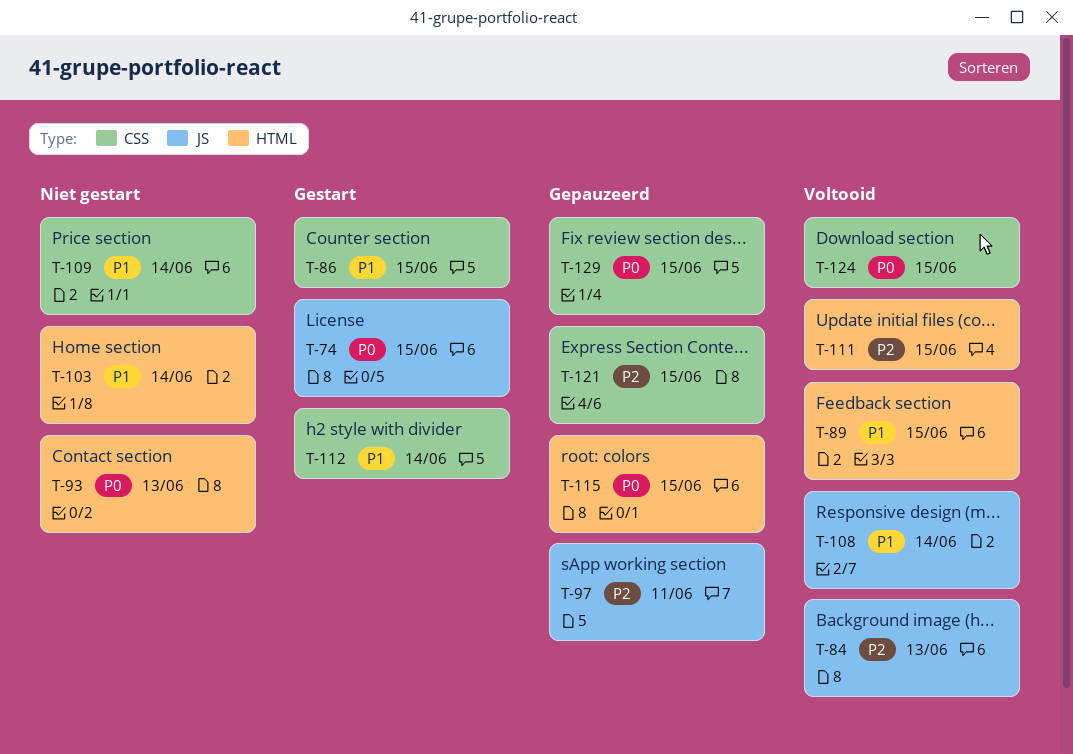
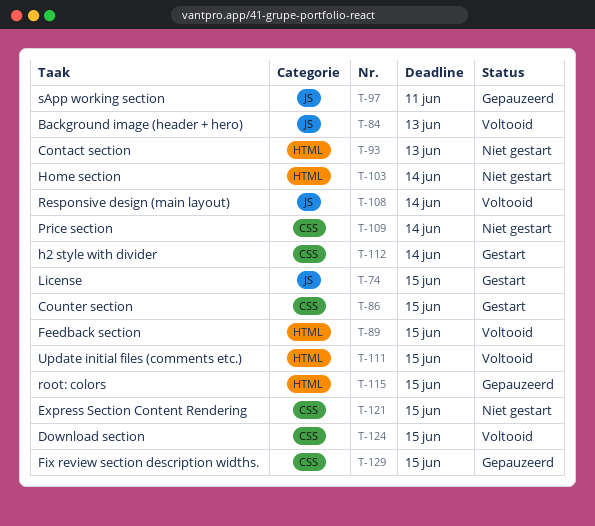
T-121, status: Gepauzeerd -> Niet gestart

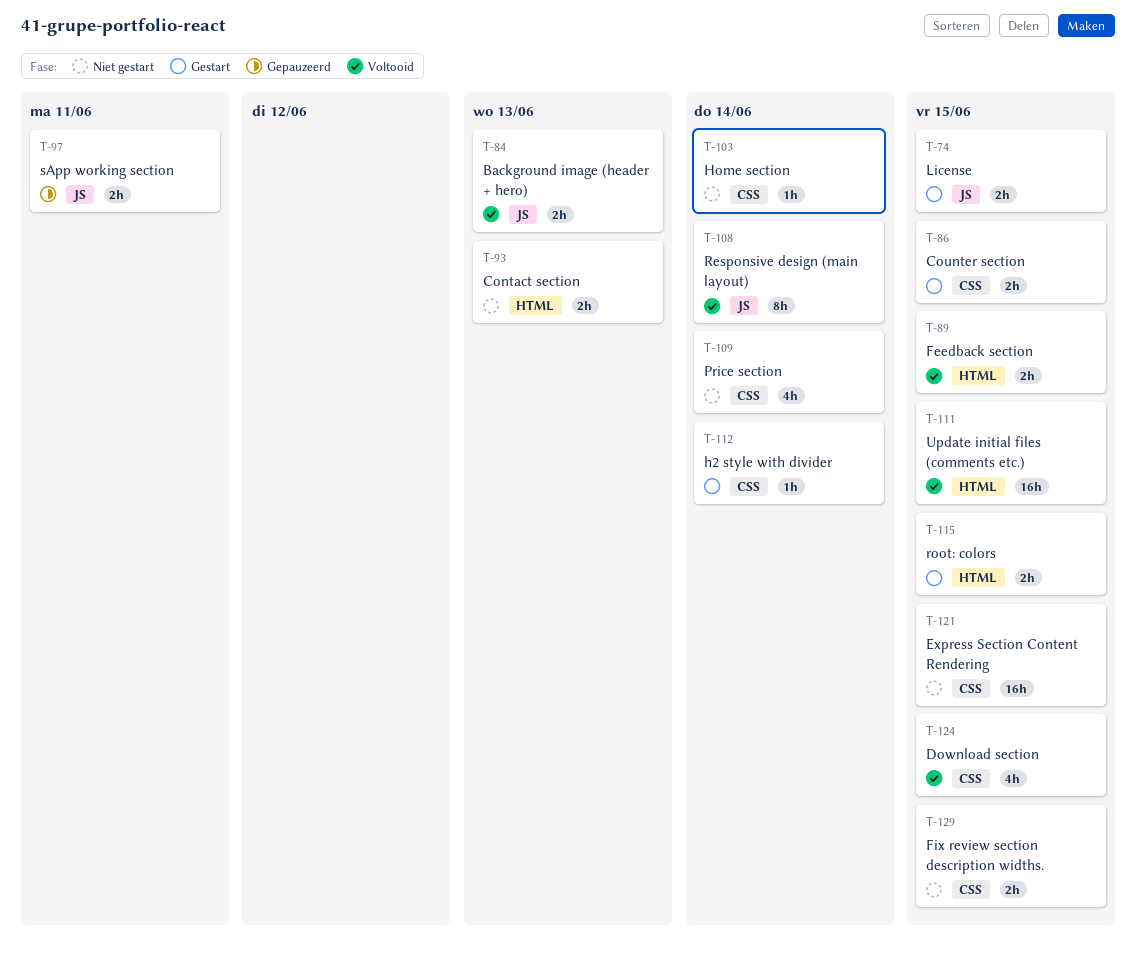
T-103, label: HTML -> CSS
T-115, status: Gepauzeerd -> Gestart
T-129, status: Gepauzeerd -> Niet gestart

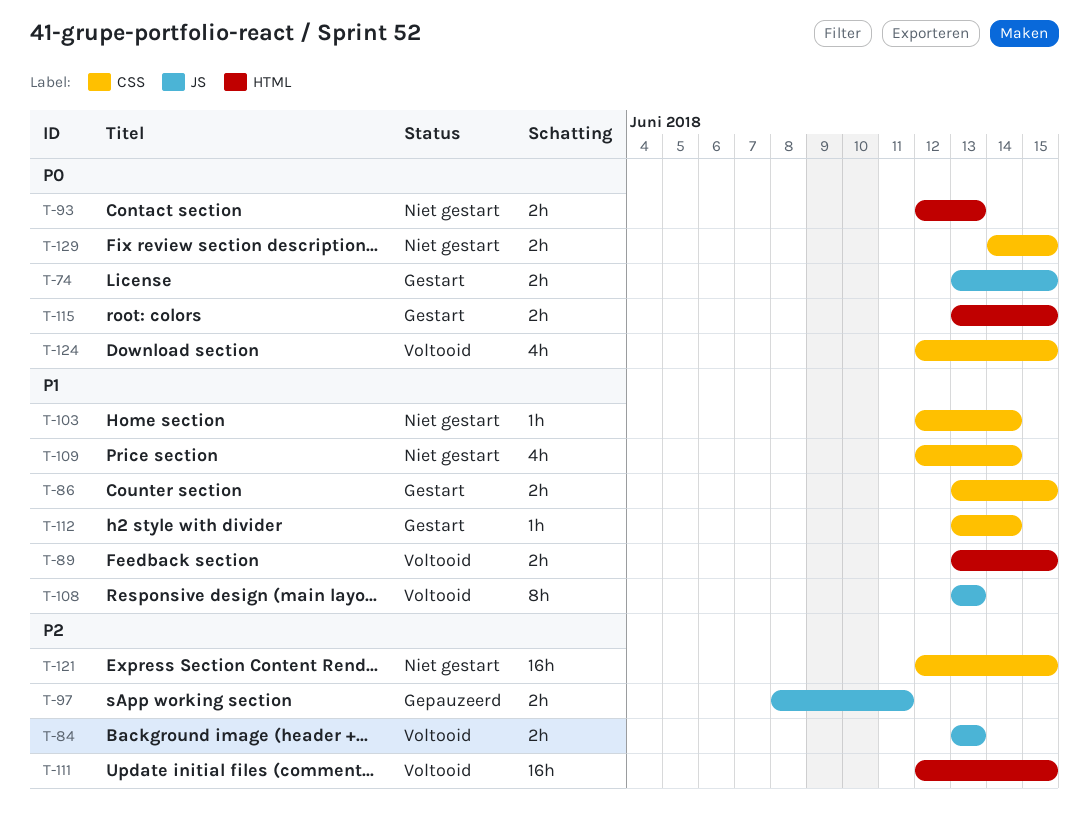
T-108, due: Jun 14 -> Jun 13

